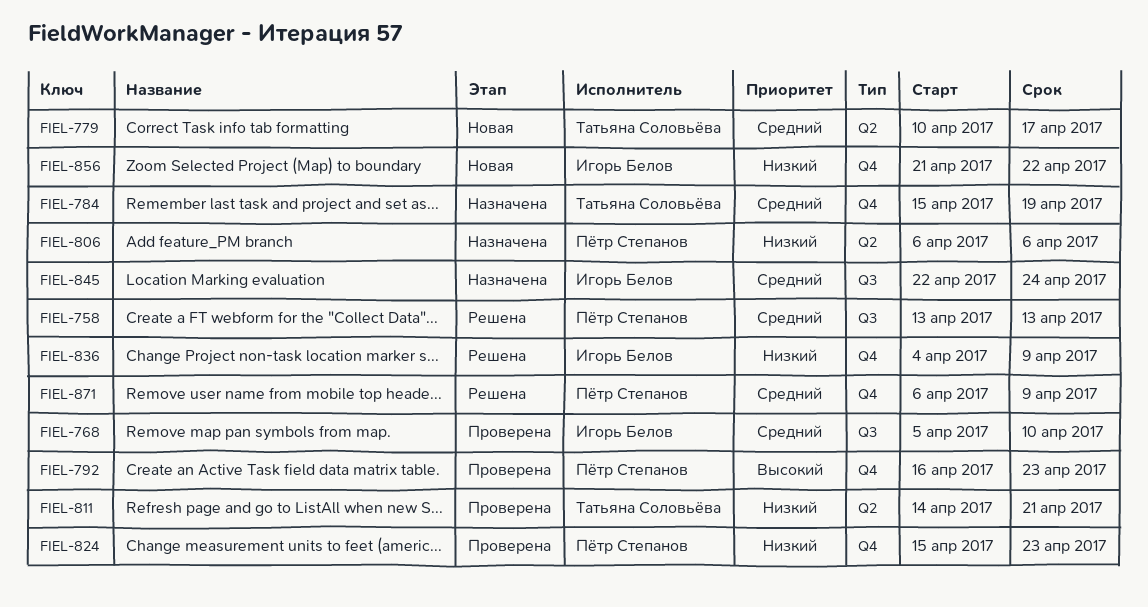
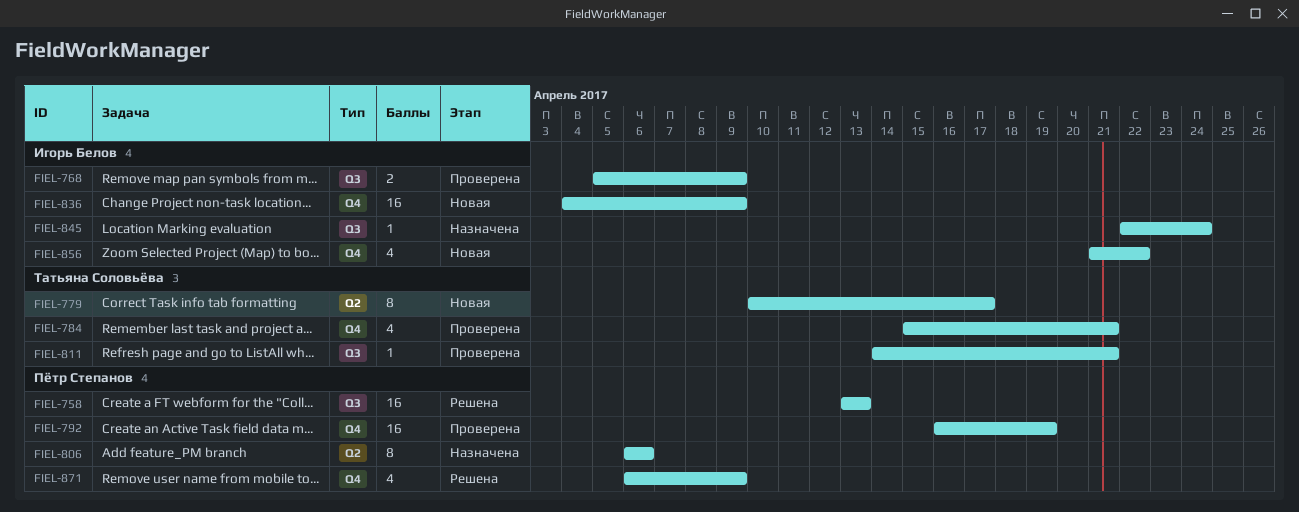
FIEL-768, due: Apr 10 -> Apr 9
FIEL-784, status: Назначена -> Проверена
FIEL-784, due: Apr 19 -> Apr 21
FIEL-792, due: Apr 23 -> Apr 19
FIEL-811, label: Q2 -> Q3
FIEL-824: present -> none
FIEL-836, status: Решена -> Новая

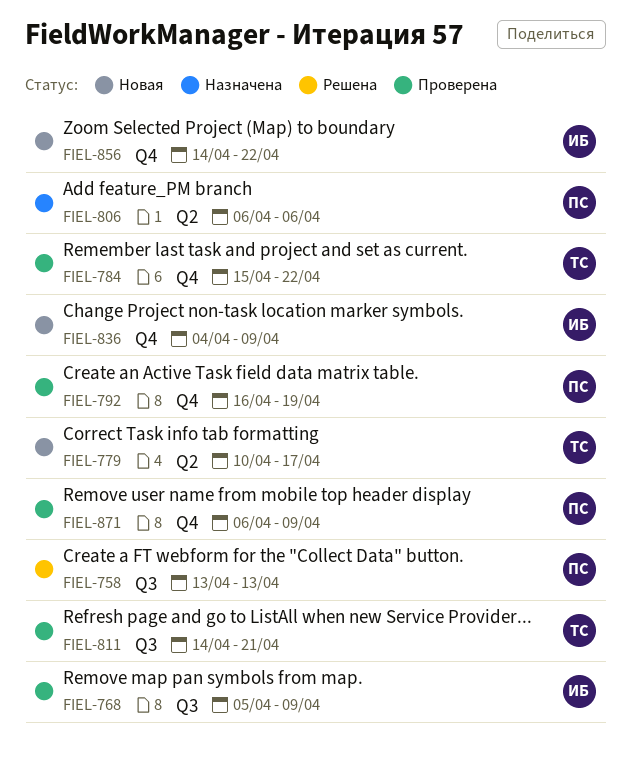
FIEL-784, due: Apr 21 -> Apr 22
FIEL-845: present -> none
FIEL-856, start: Apr 21 -> Apr 14
FIEL-871, status: Решена -> Проверена

